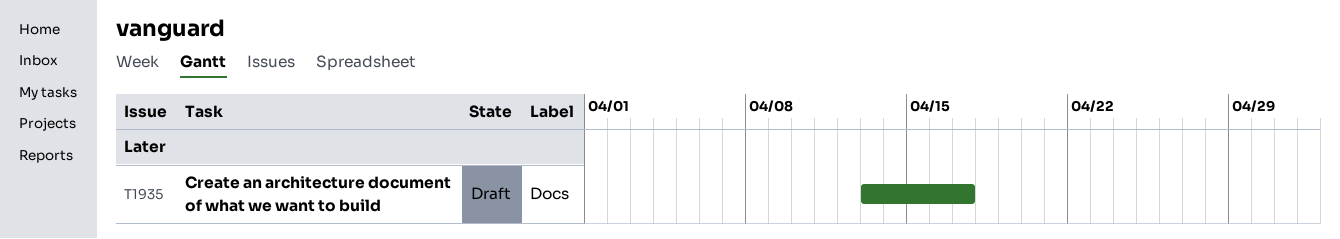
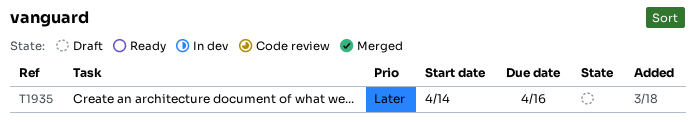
T1935, start: Apr 13 -> Apr 14
T1935, due: Apr 17 -> Apr 16

